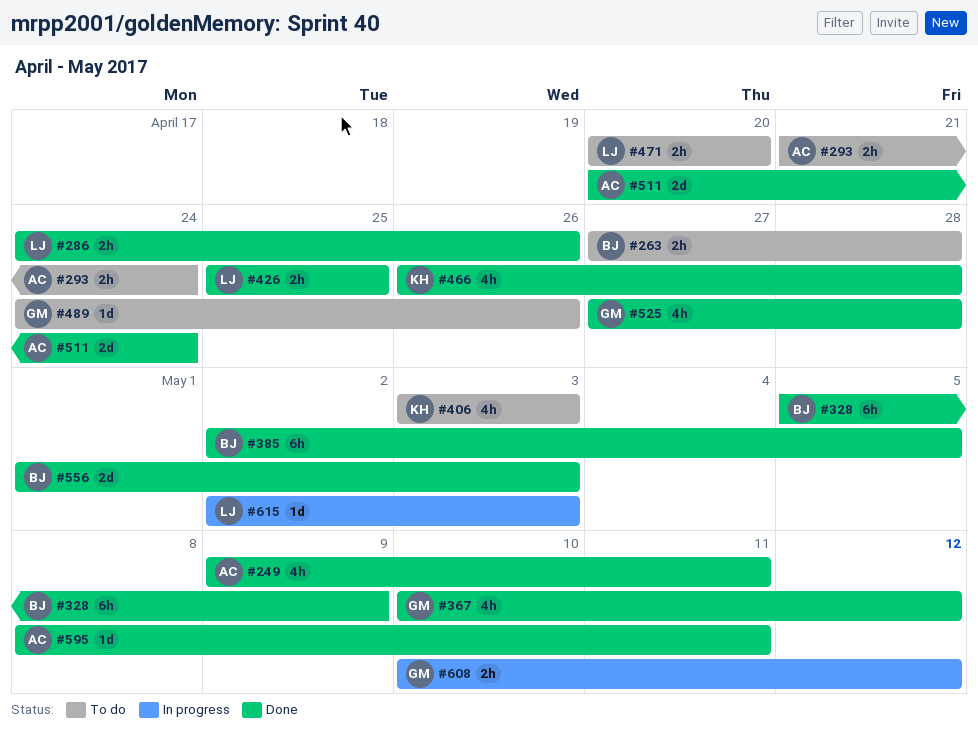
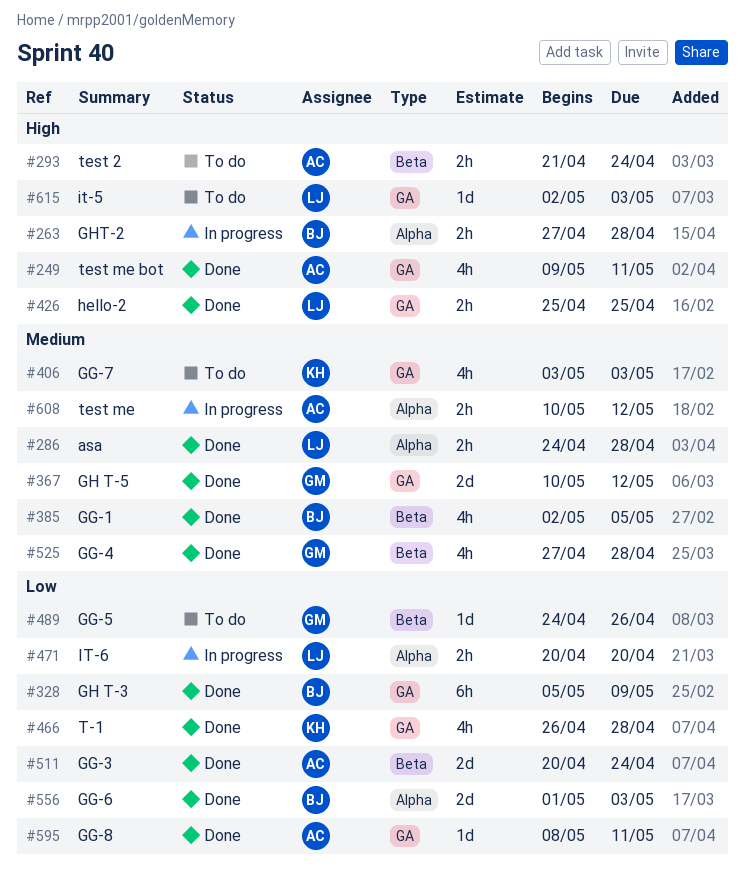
#263, status: To do -> In progress
#286, due: Apr 26 -> Apr 28
#367, estimate: 4h -> 2d
#385, estimate: 6h -> 4h
#471, status: To do -> In progress
#608, owner: GM -> AC
#615, status: In progress -> To do

